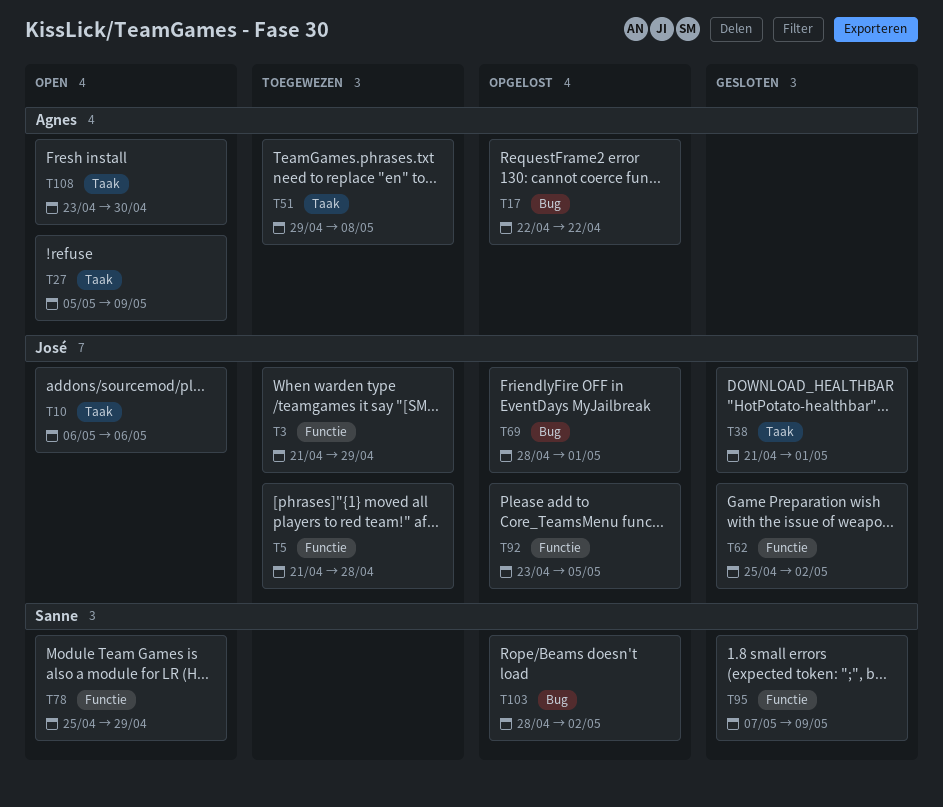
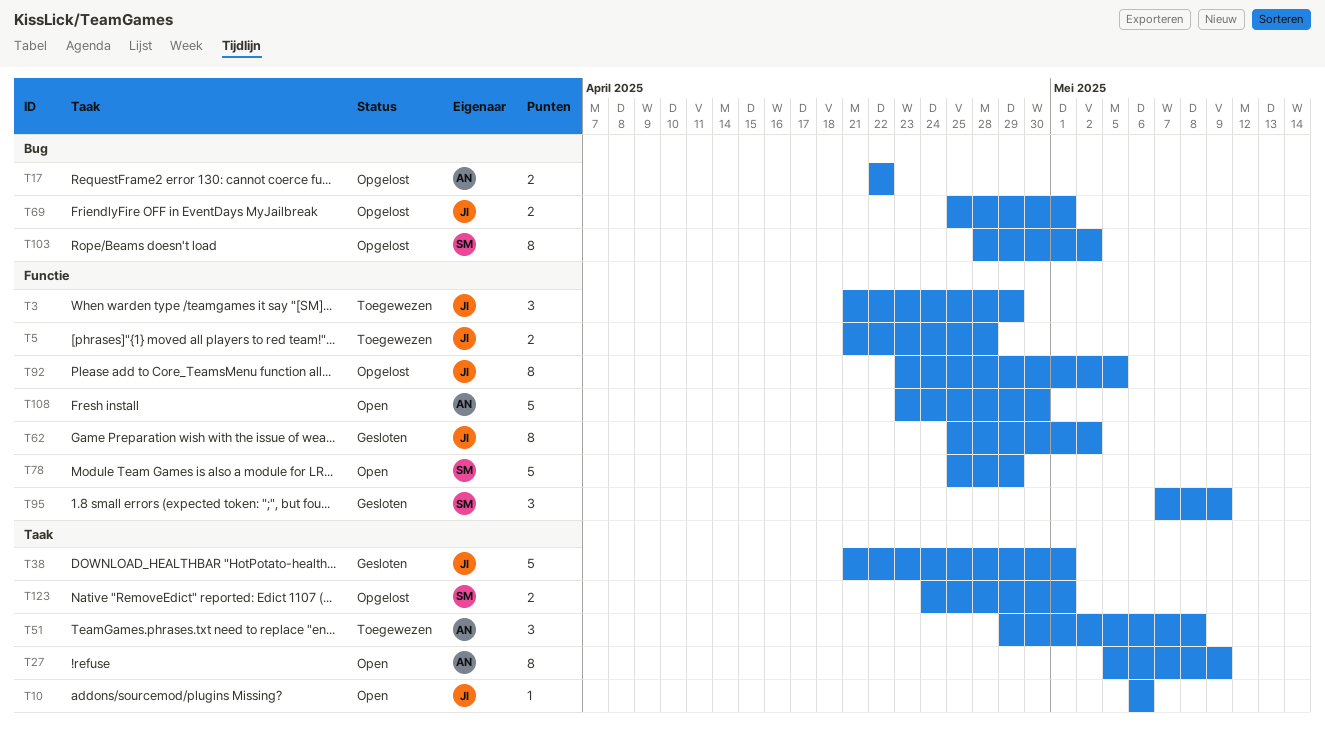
T69, start: Apr 28 -> Apr 25
T108, label: Taak -> Functie
T123: none -> present

